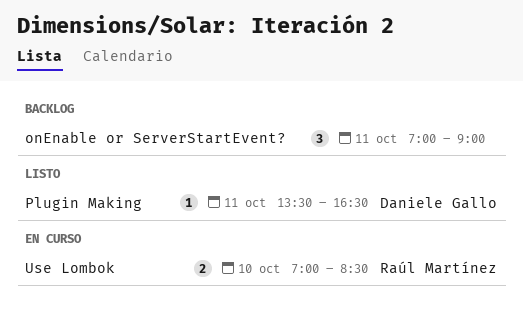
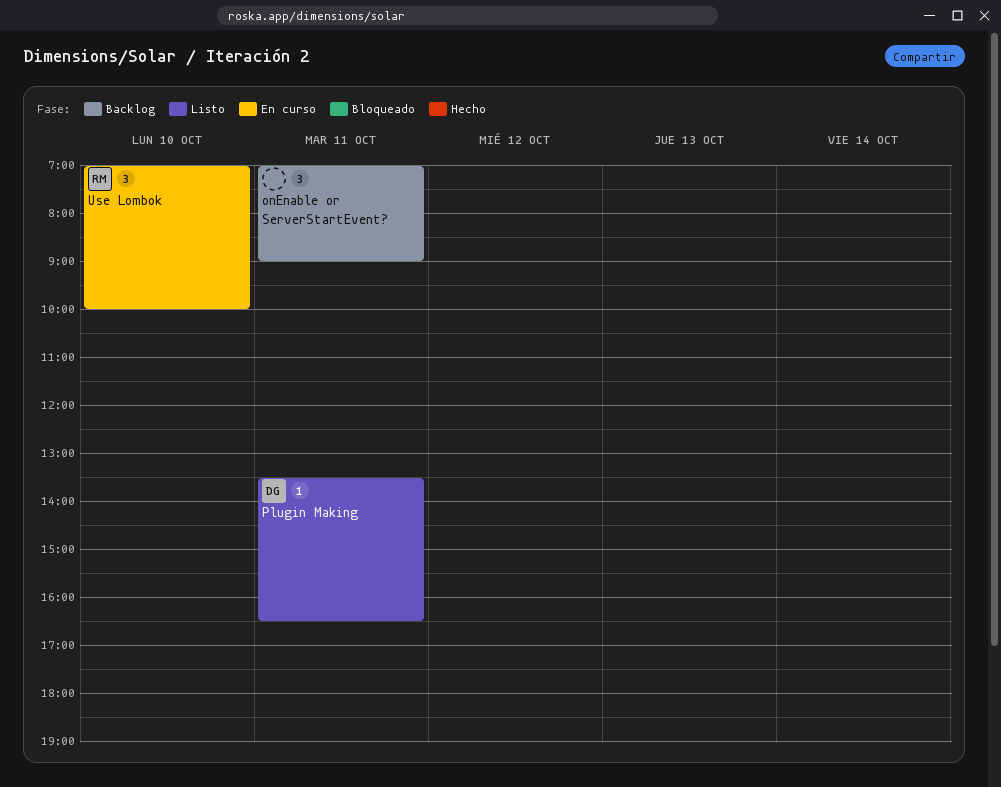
Use Lombok, estimate: 2 -> 3
Use Lombok, ends: 08:30 -> 10:00

